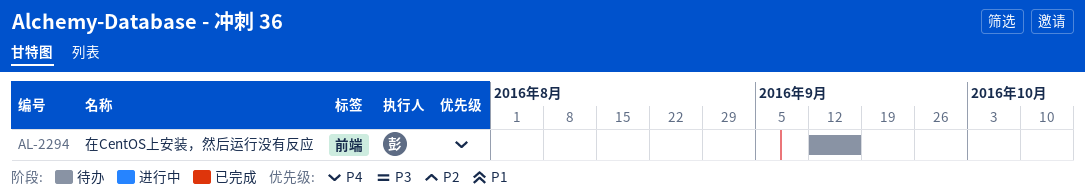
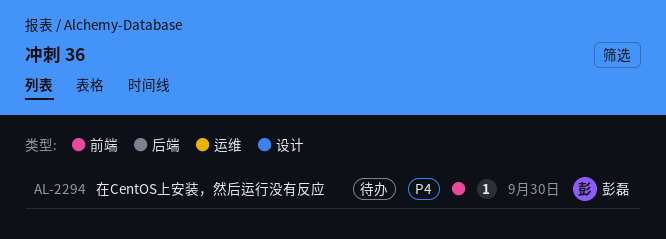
AL-2294, due: Sep 16 -> Sep 30

